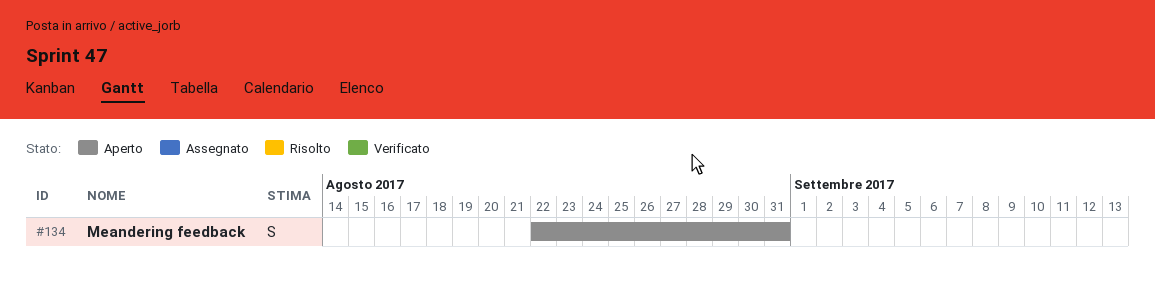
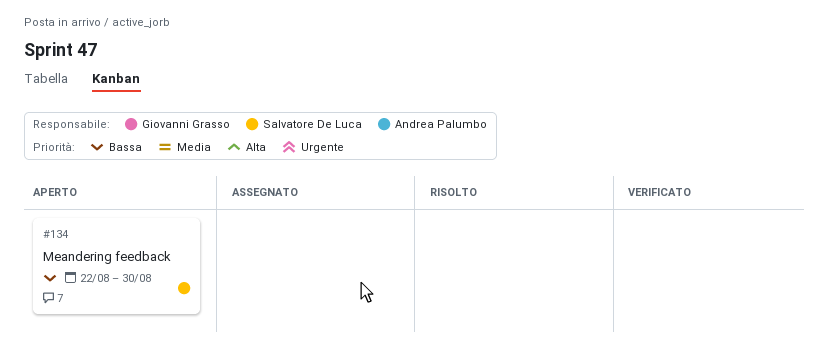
#134, due: Aug 31 -> Aug 30

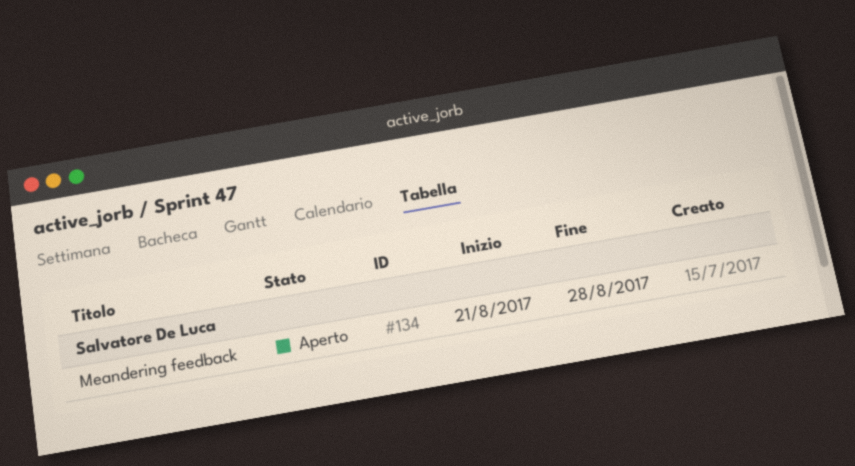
#134, start: Aug 22 -> Aug 21
#134, due: Aug 30 -> Aug 28

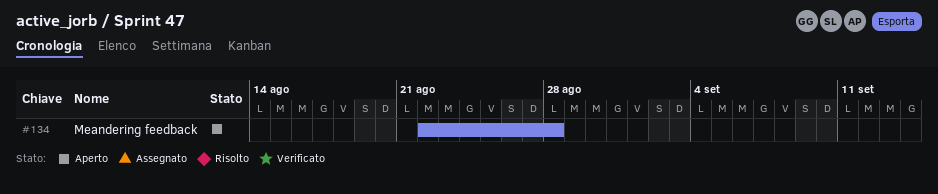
#134, start: Aug 21 -> Aug 22

